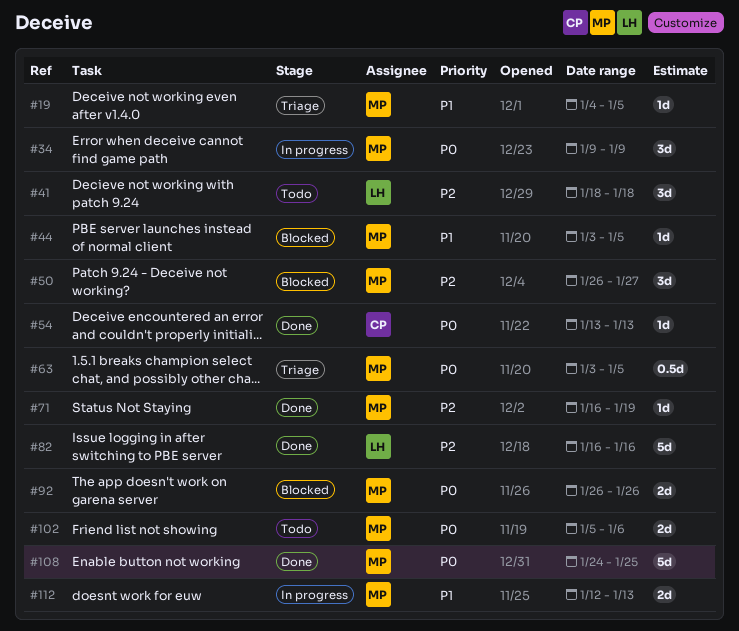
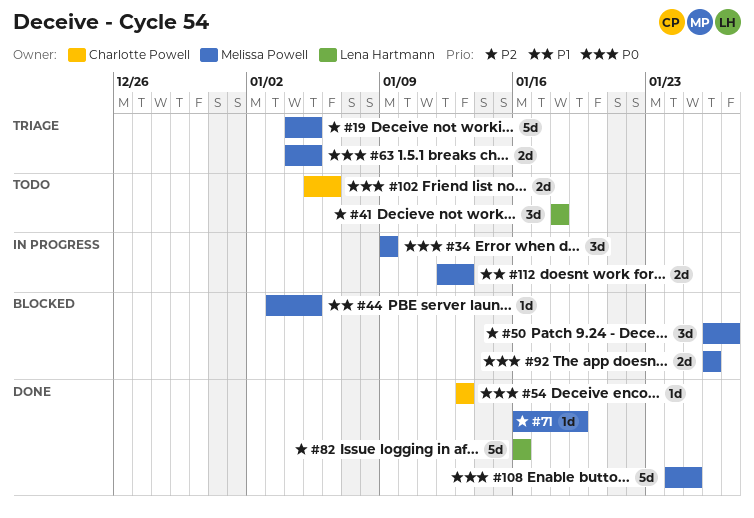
#19, priority: P1 -> P2
#19, estimate: 1d -> 5d
#63, estimate: 0.5d -> 2d
#63, start: Jan 3 -> Jan 4
#102, owner: Melissa Powell -> Charlotte Powell

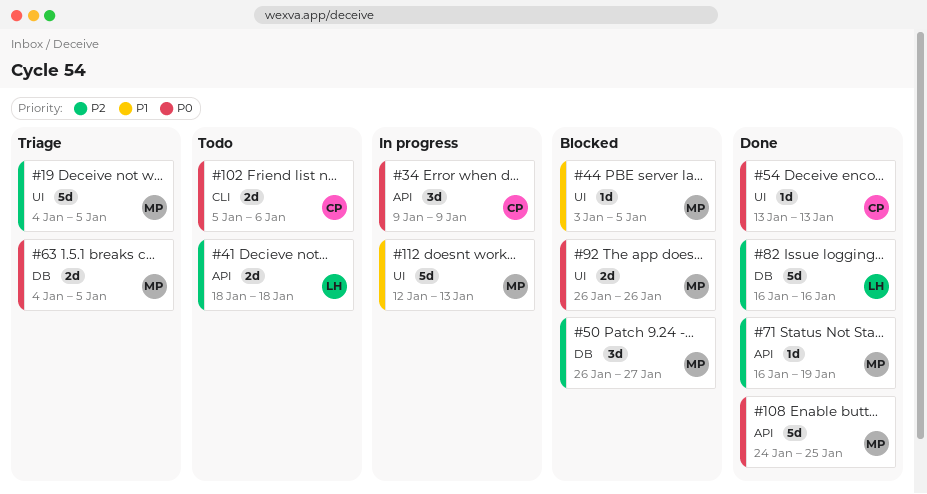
#34, owner: Melissa Powell -> Charlotte Powell
#41, estimate: 3d -> 2d
#112, estimate: 2d -> 5d

